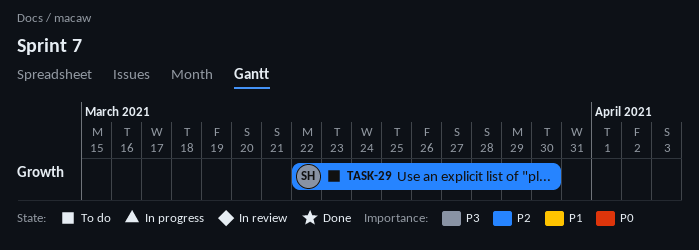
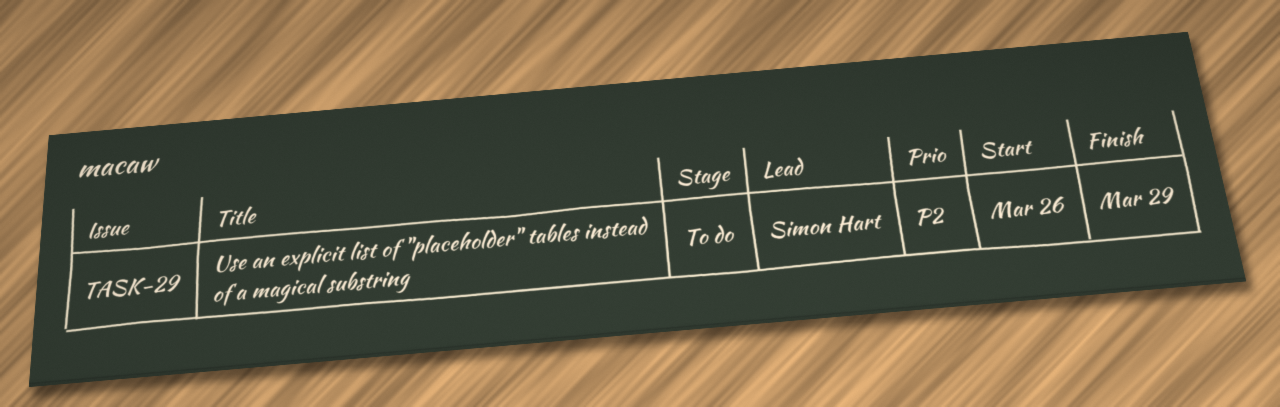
TASK-29, start: Mar 22 -> Mar 26
TASK-29, due: Mar 30 -> Mar 29

